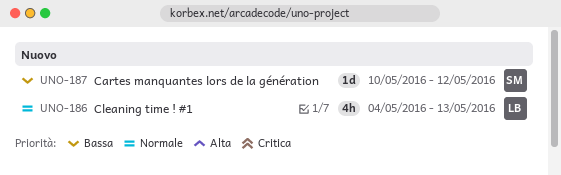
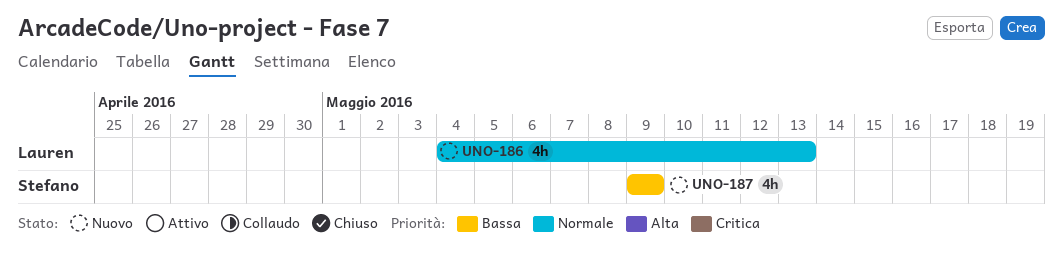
UNO-187, estimate: 1d -> 4h
UNO-187, start: May 10 -> May 9
UNO-187, due: May 12 -> May 9

